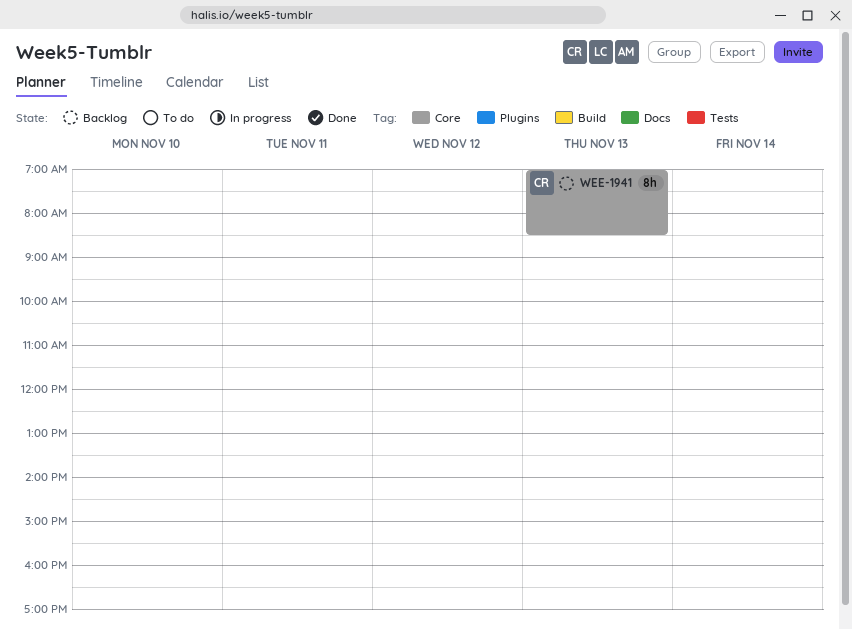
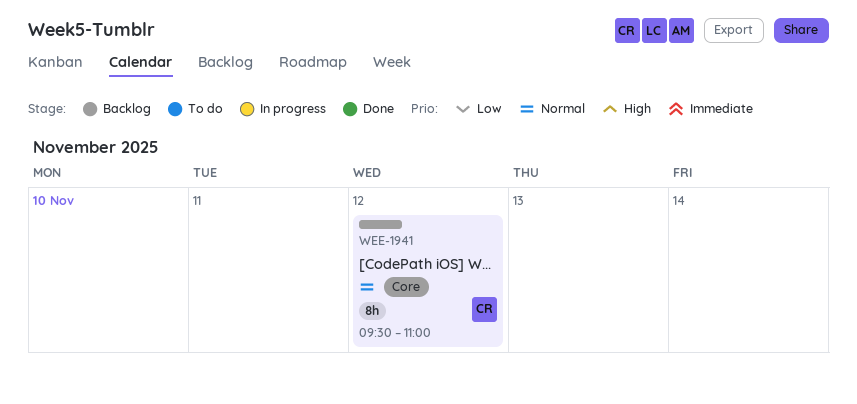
WEE-1941, day: Nov 13 -> Nov 12
WEE-1941, begins: 07:00 -> 09:30
WEE-1941, ends: 08:30 -> 11:00

